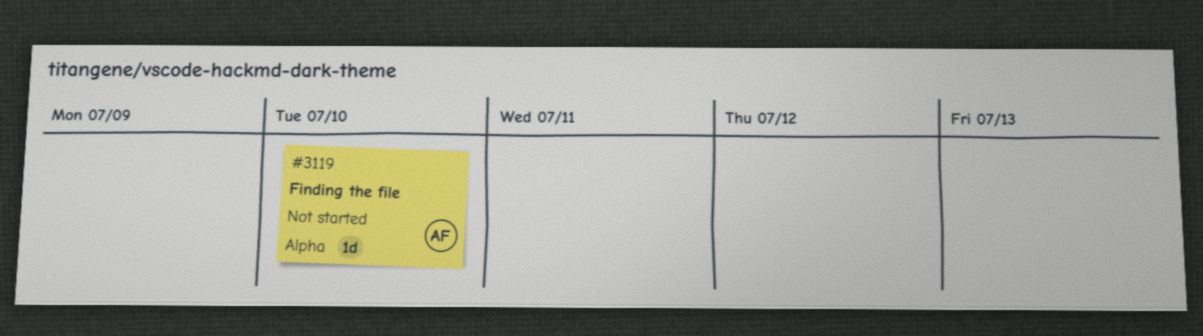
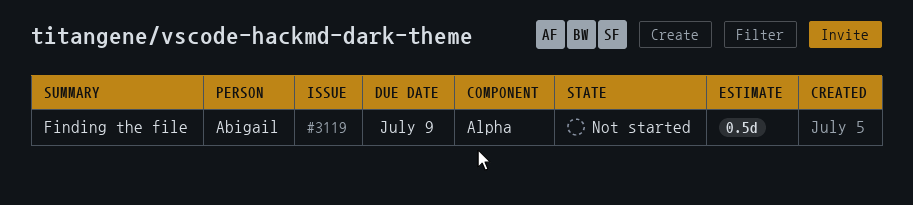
#3119, estimate: 1d -> 0.5d
#3119, due: Jul 10 -> Jul 9

